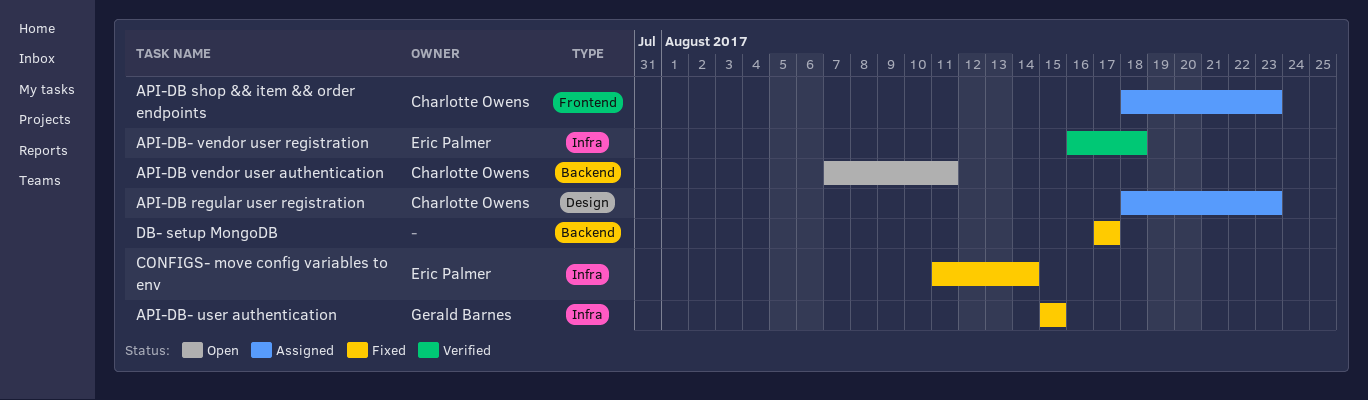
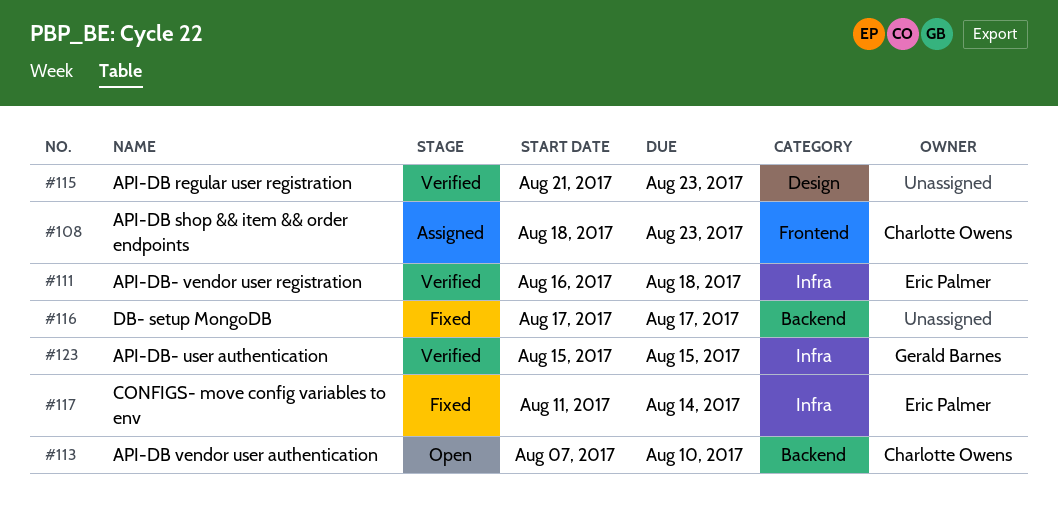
API-DB regular user registration, status: Assigned -> Verified
API-DB regular user registration, owner: Charlotte Owens -> none
API-DB regular user registration, start: Aug 18 -> Aug 21
API-DB vendor user authentication, due: Aug 11 -> Aug 10
API-DB- user authentication, status: Fixed -> Verified

